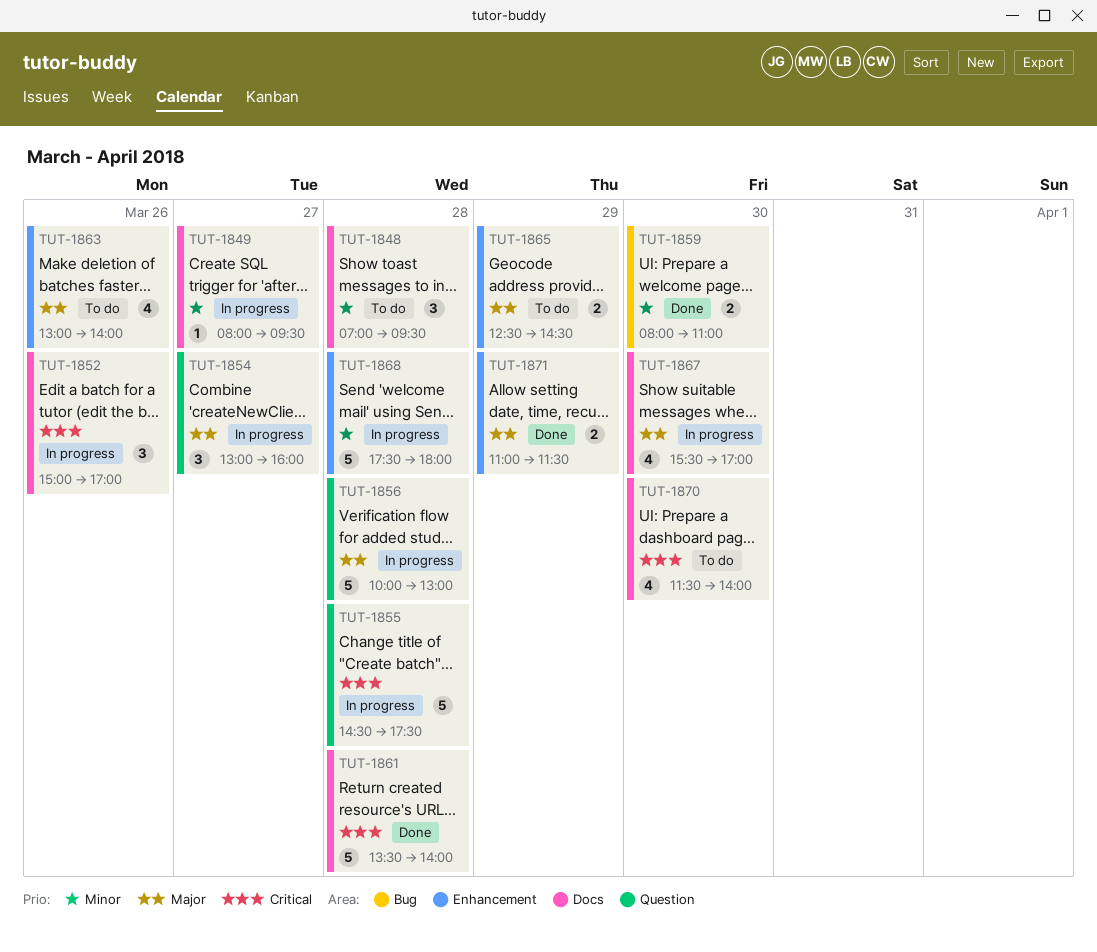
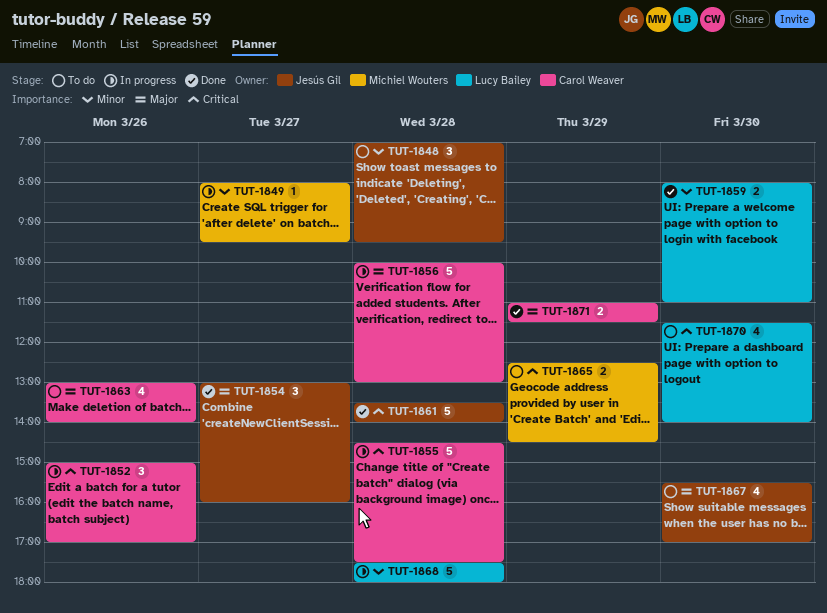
TUT-1854, status: In progress -> Done
TUT-1865, priority: Major -> Critical
TUT-1867, status: In progress -> To do

